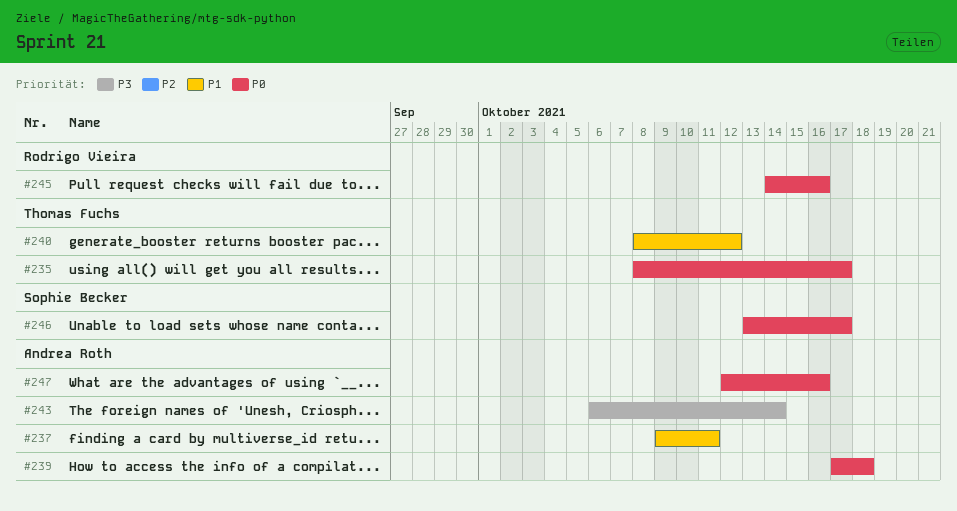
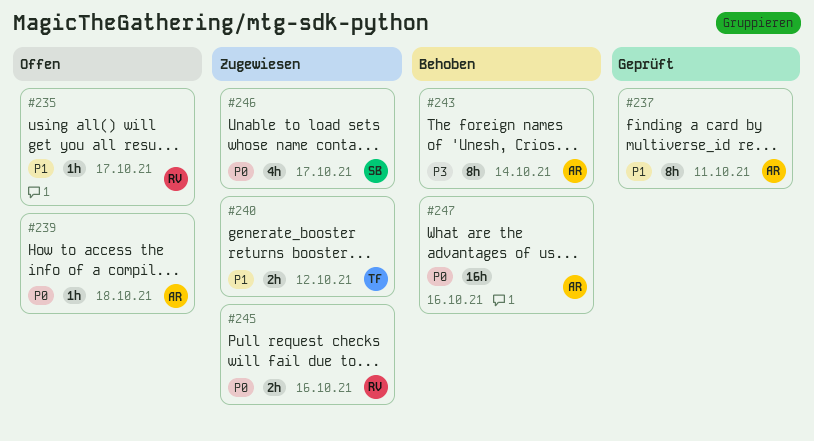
#235, owner: Thomas Fuchs -> Rodrigo Vieira
#235, priority: P0 -> P1

